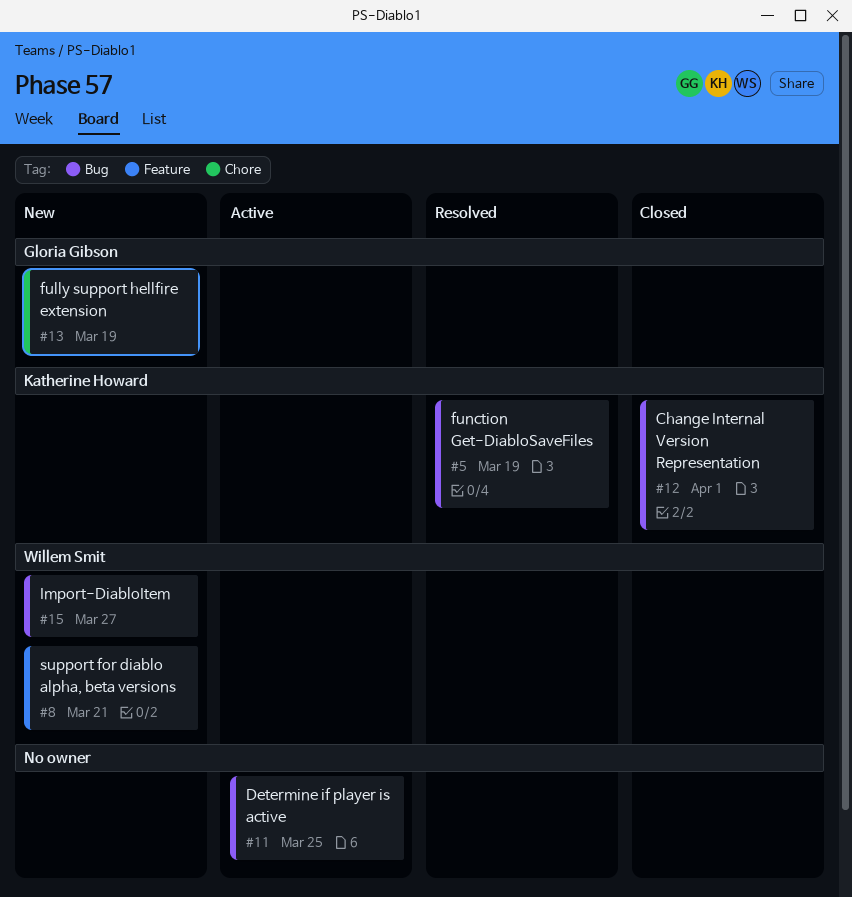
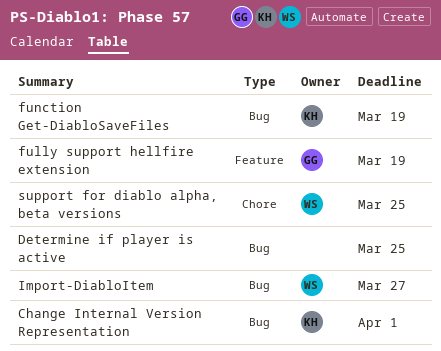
fully support hellfire extension, label: Chore -> Feature
support for diablo alpha, beta versions, label: Feature -> Chore
support for diablo alpha, beta versions, due: Mar 21 -> Mar 25

